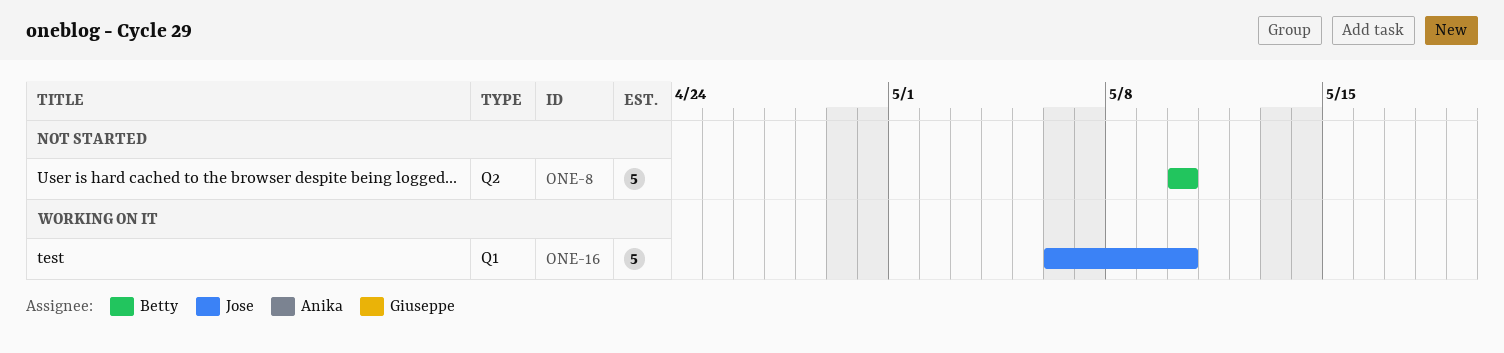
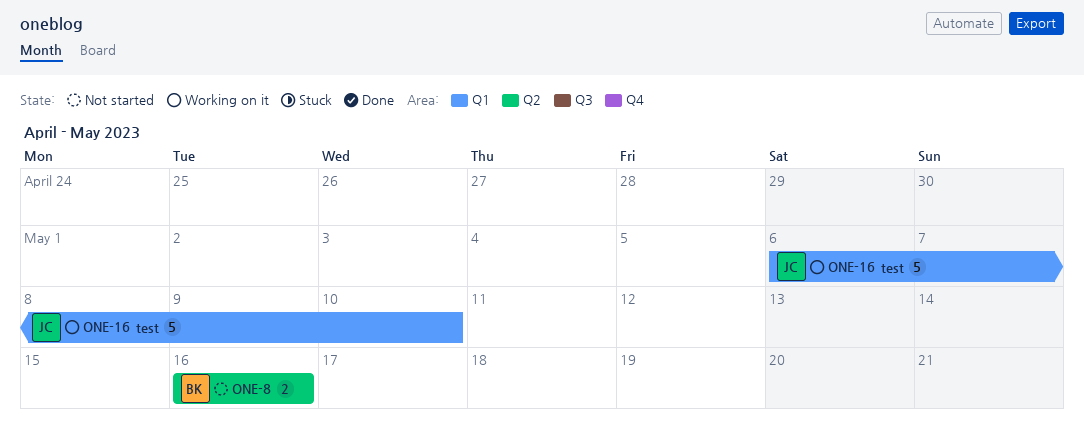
ONE-8, estimate: 5 -> 2
ONE-8, start: May 10 -> May 16
ONE-8, due: May 10 -> May 16

